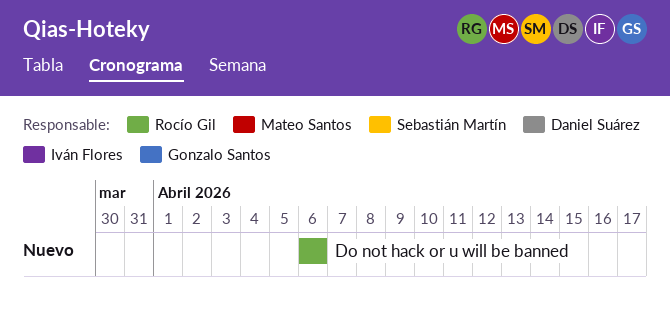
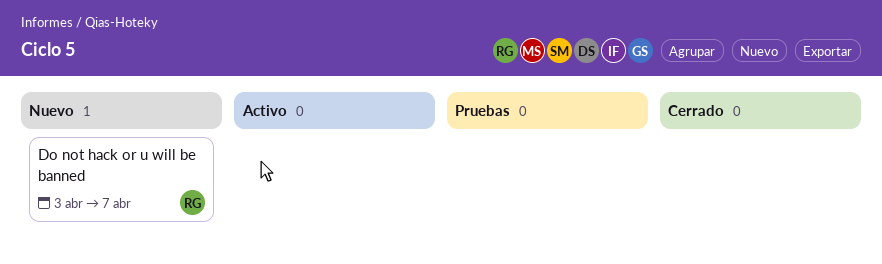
Do not hack or u will be banned, start: Apr 6 -> Apr 3
Do not hack or u will be banned, due: Apr 6 -> Apr 7

